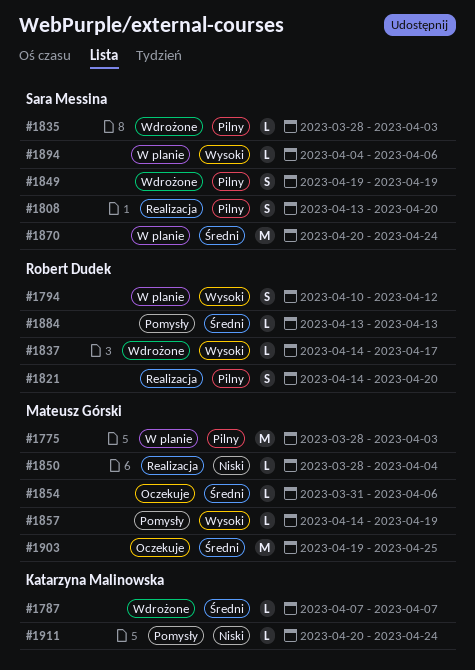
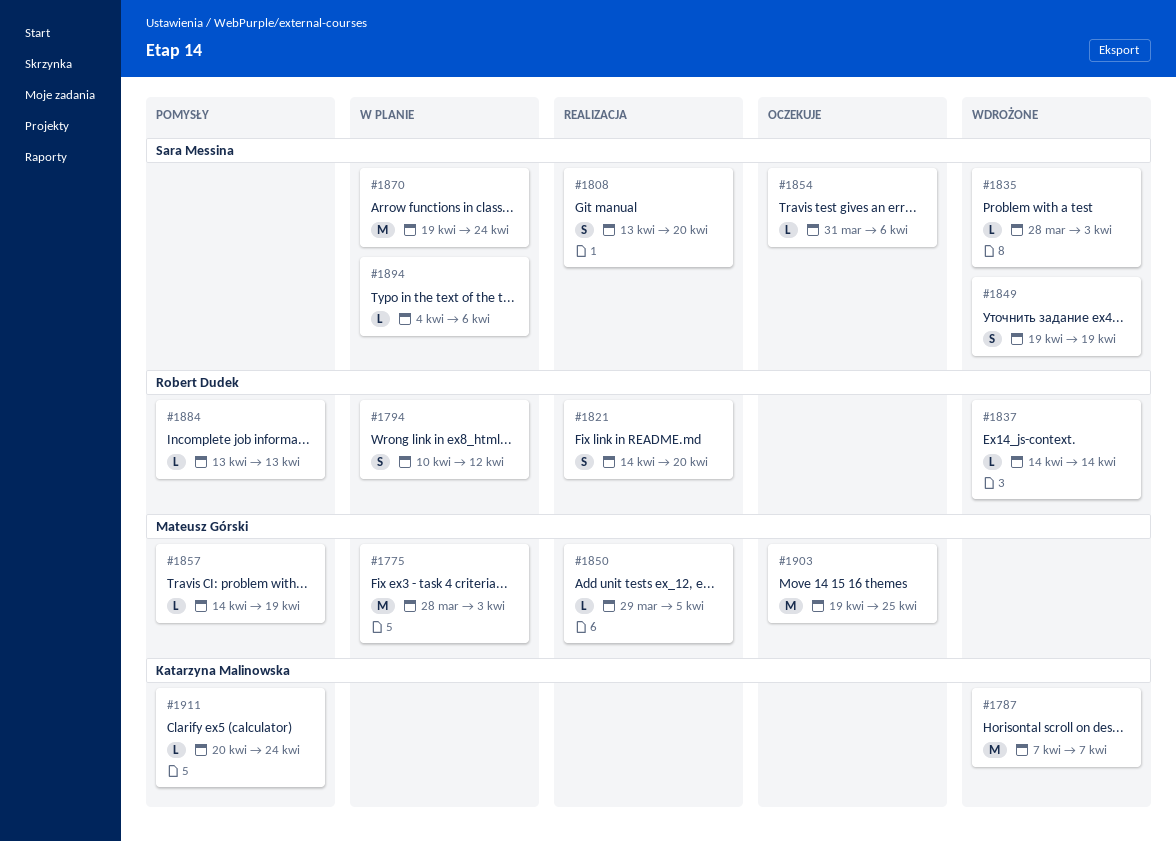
#1787, estimate: L -> M
#1837, due: Apr 17 -> Apr 14
#1850, start: Mar 28 -> Mar 29
#1850, due: Apr 4 -> Apr 5
#1854, owner: Mateusz Górski -> Sara Messina
#1870, start: Apr 20 -> Apr 19

